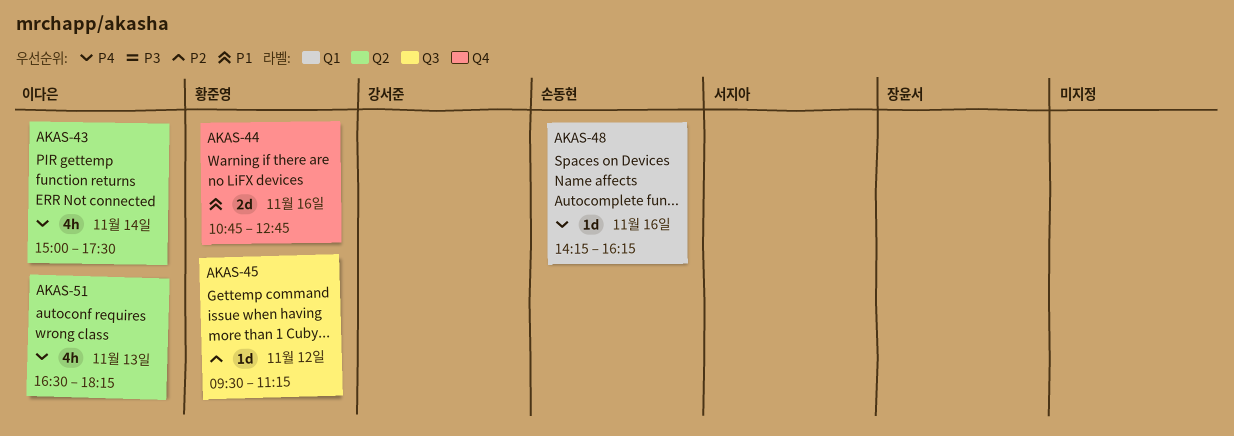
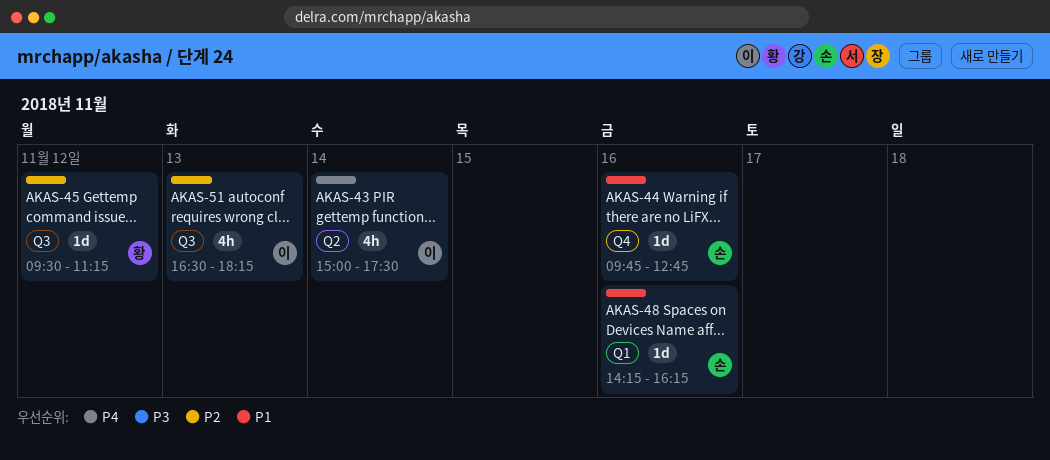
AKAS-44, owner: 황준영 -> 손동현
AKAS-44, estimate: 2d -> 1d
AKAS-44, begins: 10:45 -> 09:45
AKAS-48, priority: P4 -> P1
AKAS-51, priority: P4 -> P2
AKAS-51, label: Q2 -> Q3

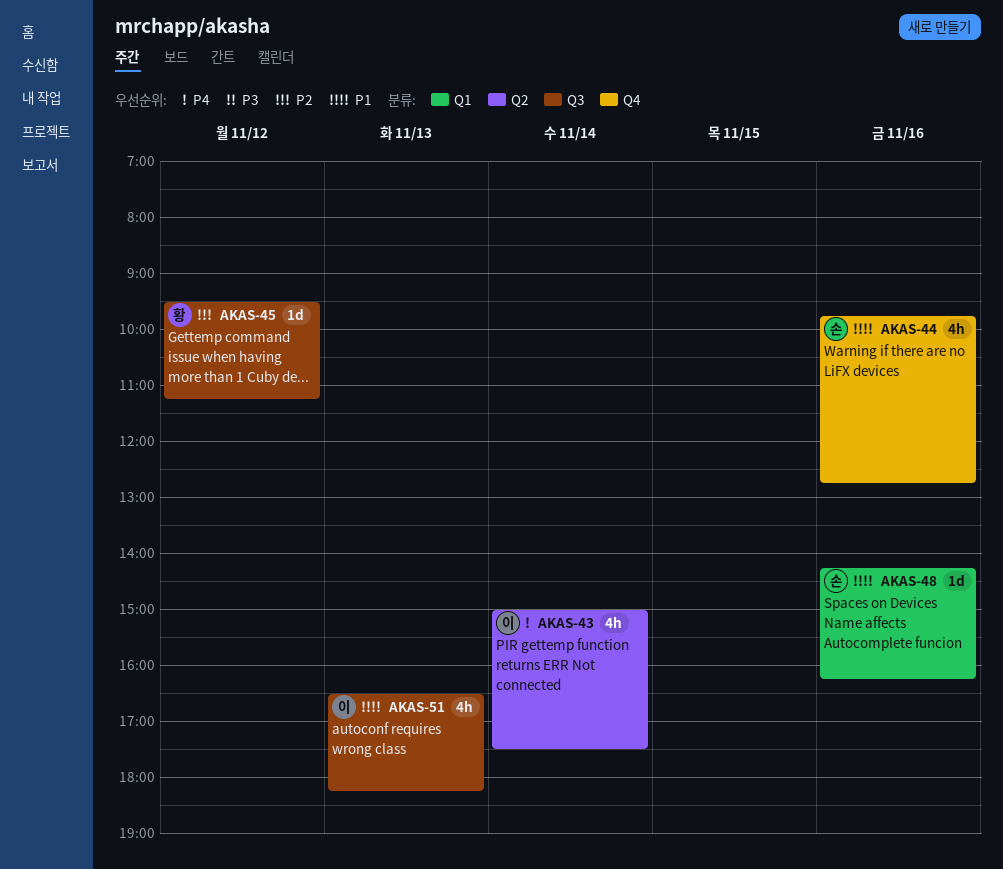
AKAS-44, estimate: 1d -> 4h
AKAS-51, priority: P2 -> P1

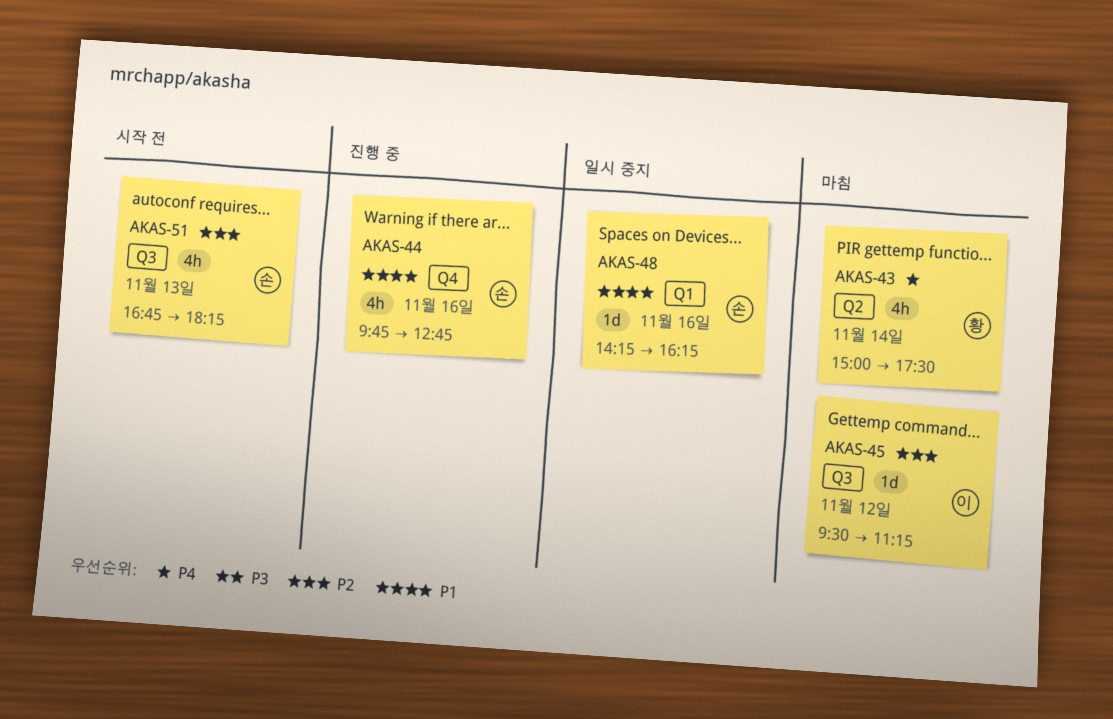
AKAS-43, owner: 이 -> 황
AKAS-45, owner: 황 -> 이
AKAS-51, owner: 이 -> 손
AKAS-51, priority: P1 -> P2
AKAS-51, begins: 16:30 -> 16:45

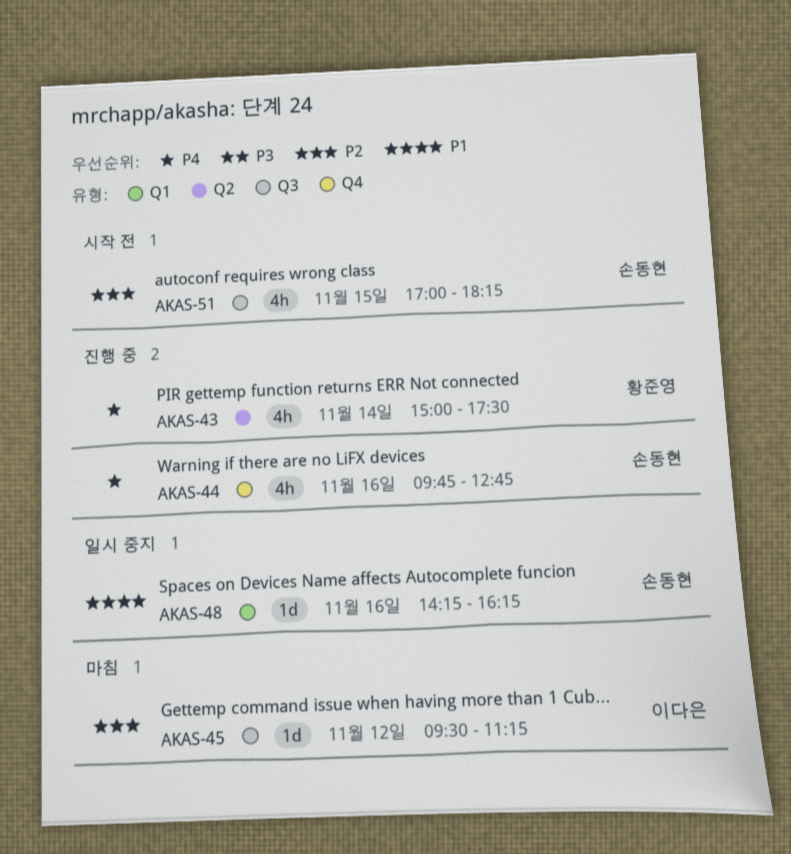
AKAS-43, status: 마침 -> 진행 중
AKAS-44, priority: P1 -> P4
AKAS-51, day: Nov 13 -> Nov 15
AKAS-51, begins: 16:45 -> 17:00

